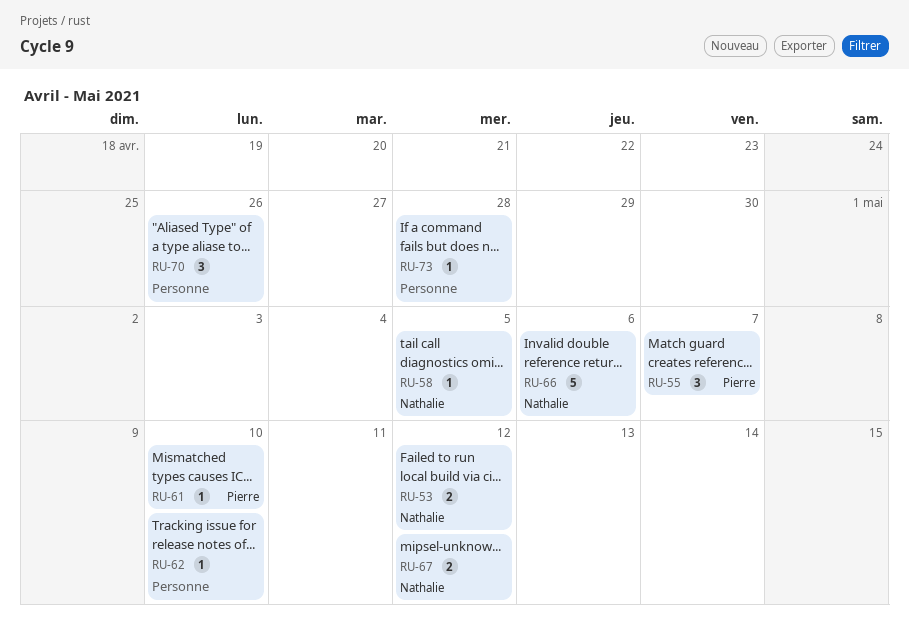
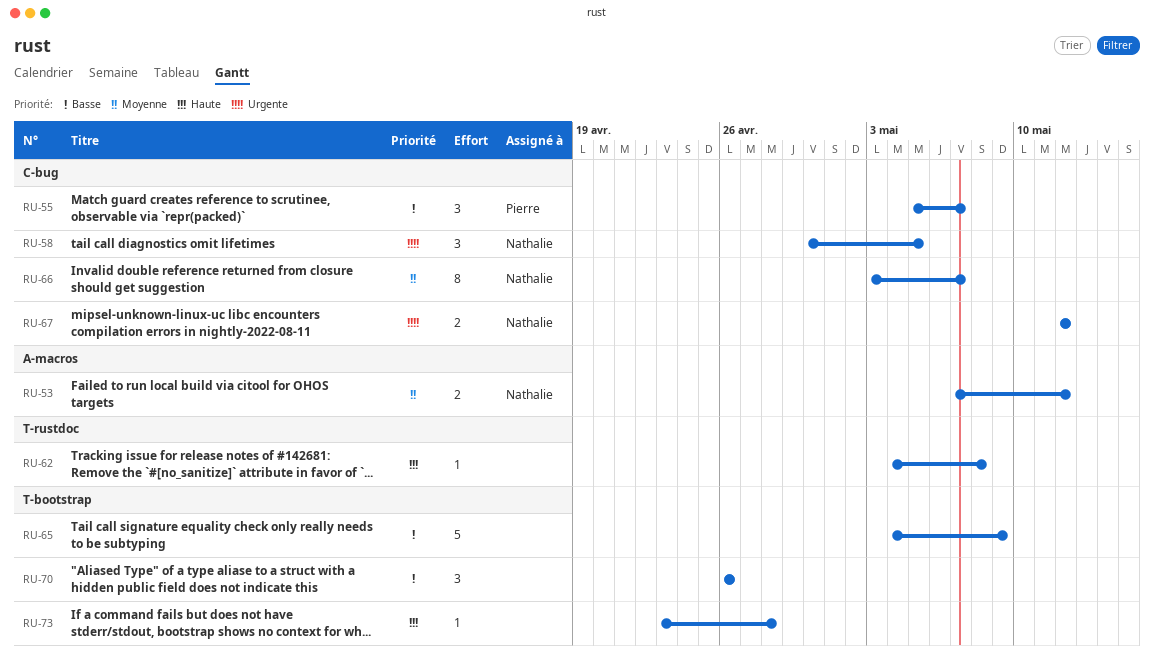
RU-58, estimate: 1 -> 3
RU-61: present -> none
RU-62, due: May 10 -> May 8
RU-65: none -> present
RU-66, estimate: 5 -> 8
RU-66, due: May 6 -> May 7

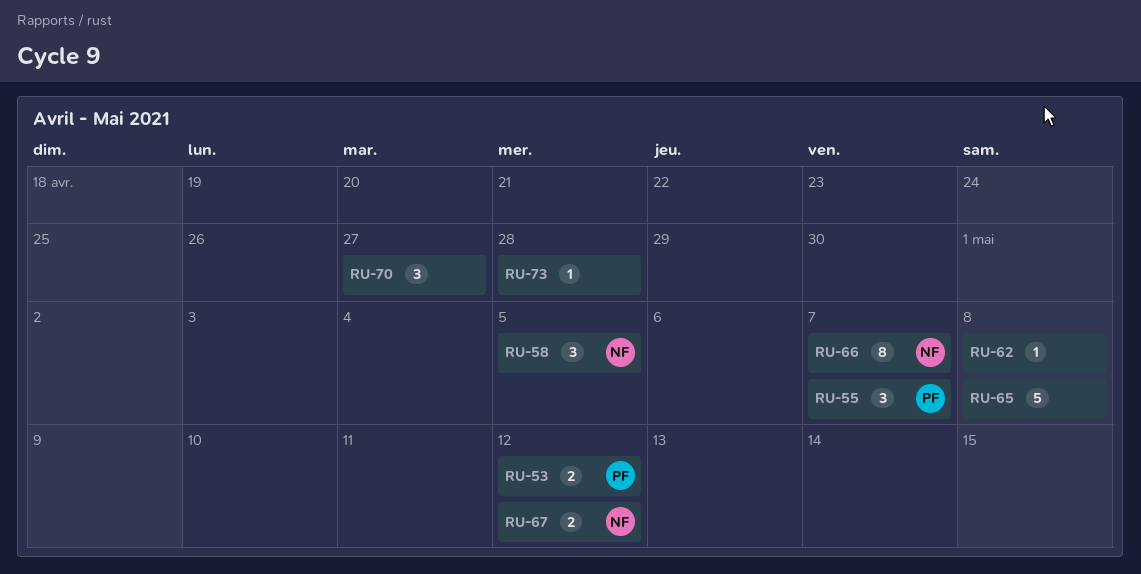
RU-53, owner: Nathalie -> Pierre
RU-65, due: May 9 -> May 8
RU-70, due: Apr 26 -> Apr 27

